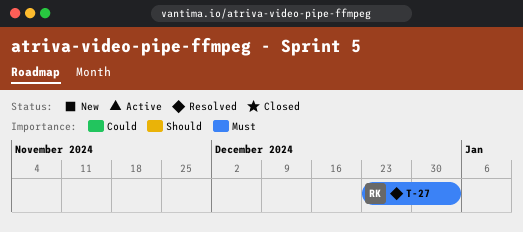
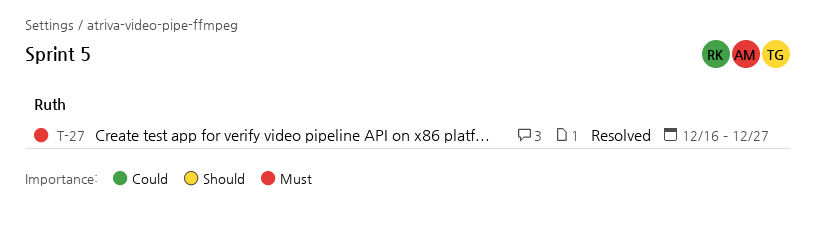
T-27, start: Dec 23 -> Dec 16
T-27, due: Jan 3 -> Dec 27

